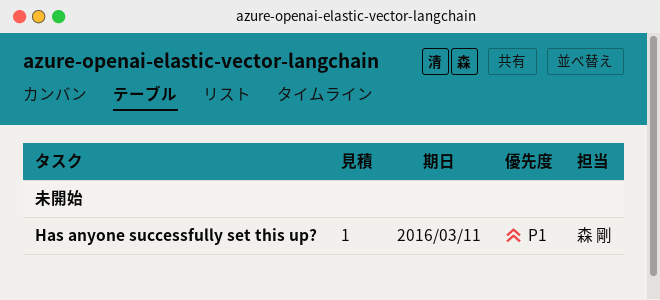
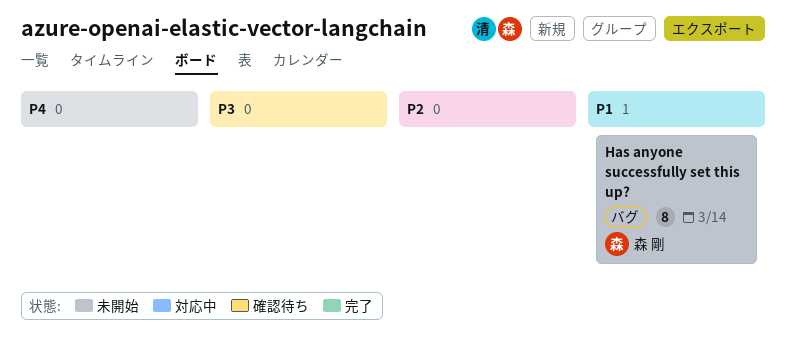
Has anyone successfully set this up?, estimate: 1 -> 8
Has anyone successfully set this up?, due: Mar 11 -> Mar 14

